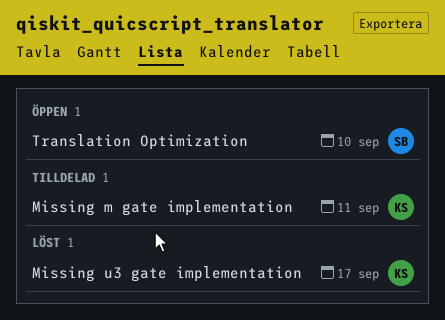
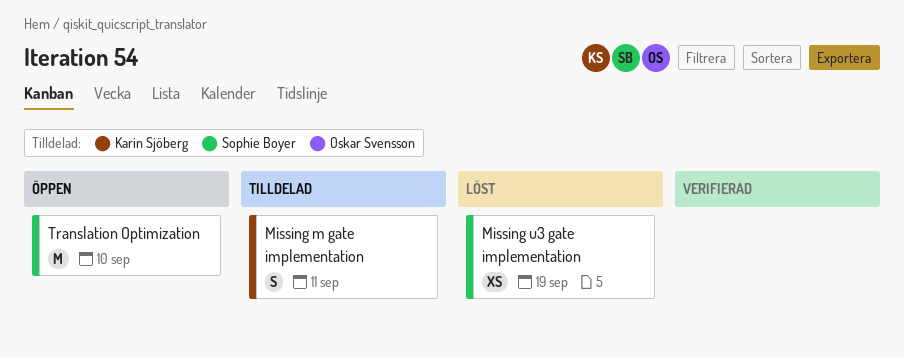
Missing u3 gate implementation, owner: Karin Sjöberg -> Sophie Boyer
Missing u3 gate implementation, due: Sep 17 -> Sep 19

